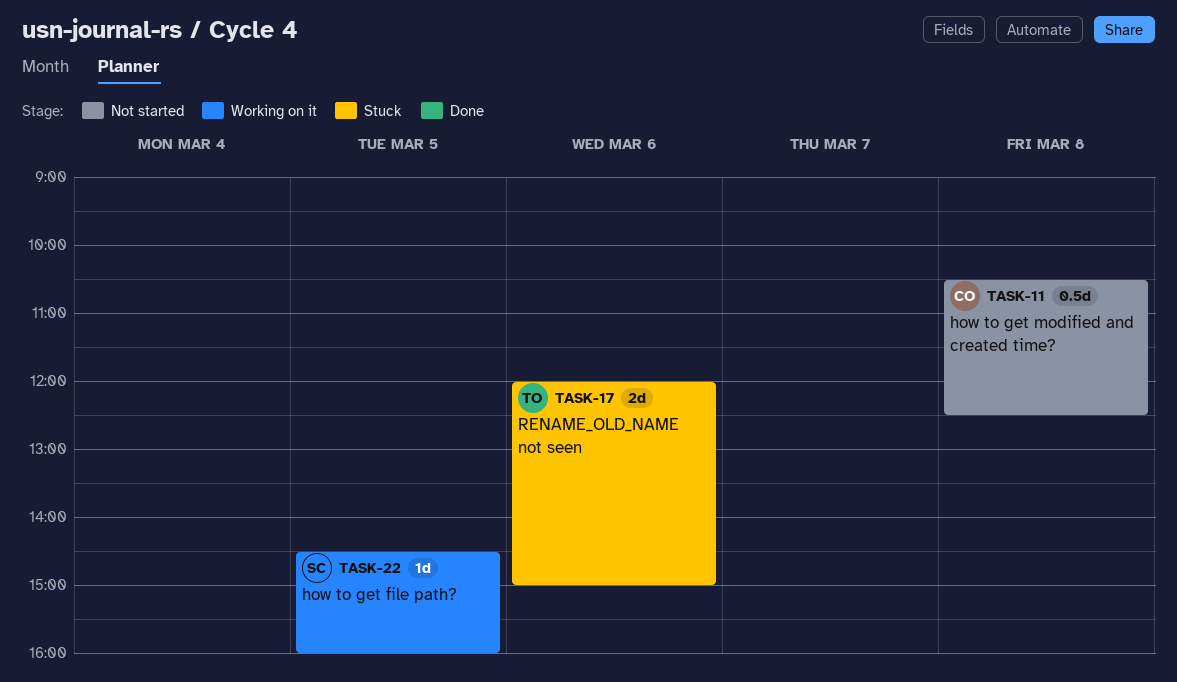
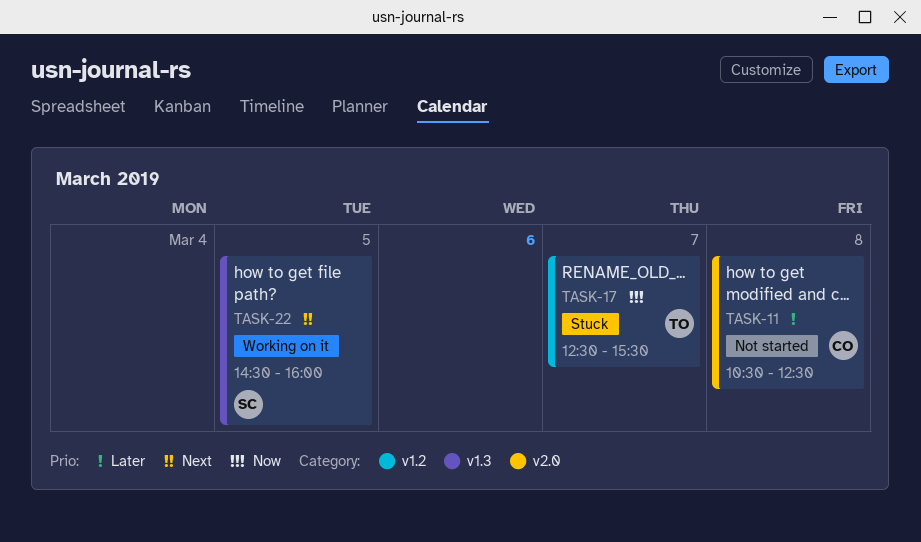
TASK-17, day: Mar 6 -> Mar 7
TASK-17, begins: 12:00 -> 12:30
TASK-17, ends: 15:00 -> 15:30

